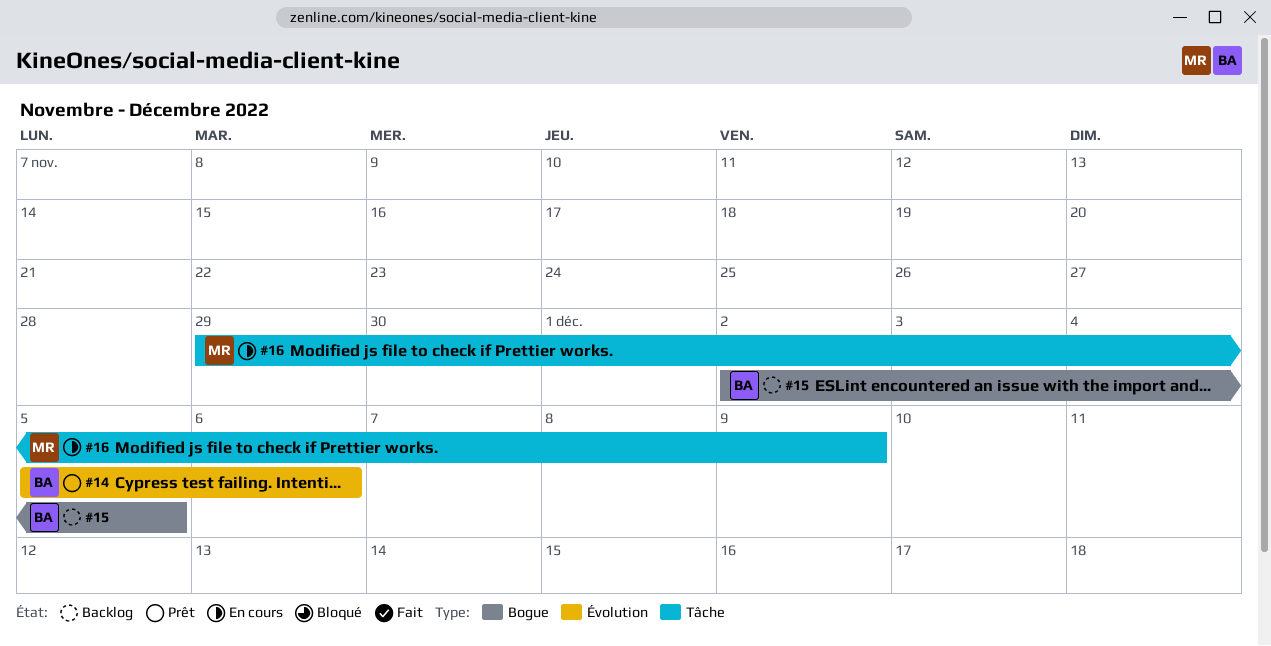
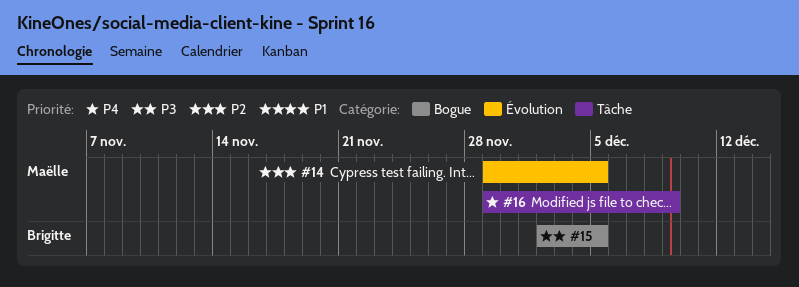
#14, owner: Brigitte -> Maëlle
#14, start: Dec 5 -> Nov 29
#14, due: Dec 6 -> Dec 5

